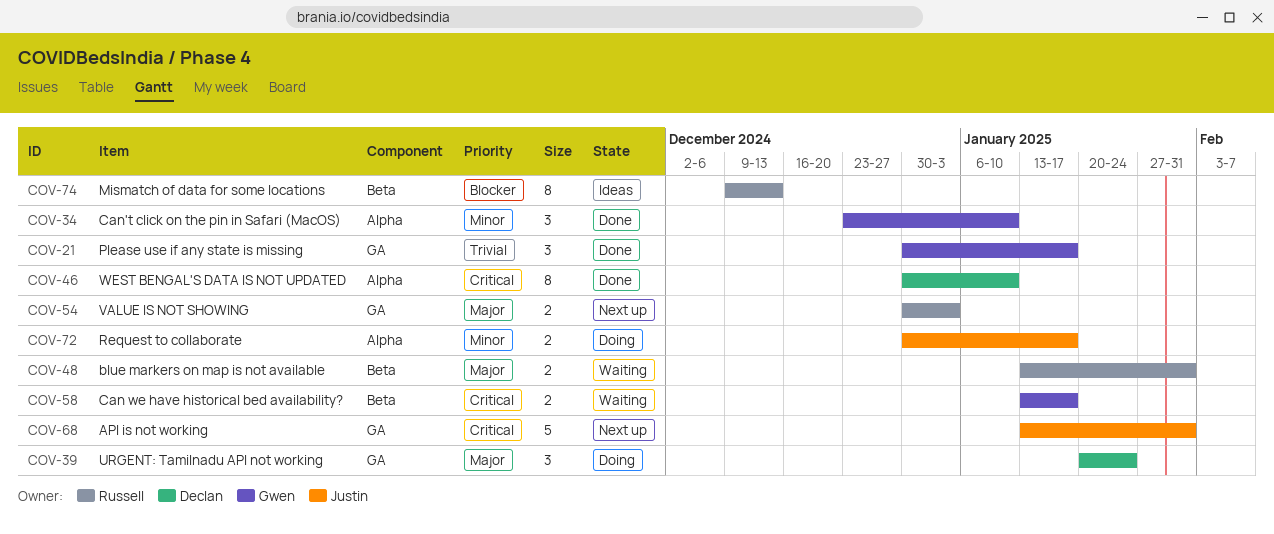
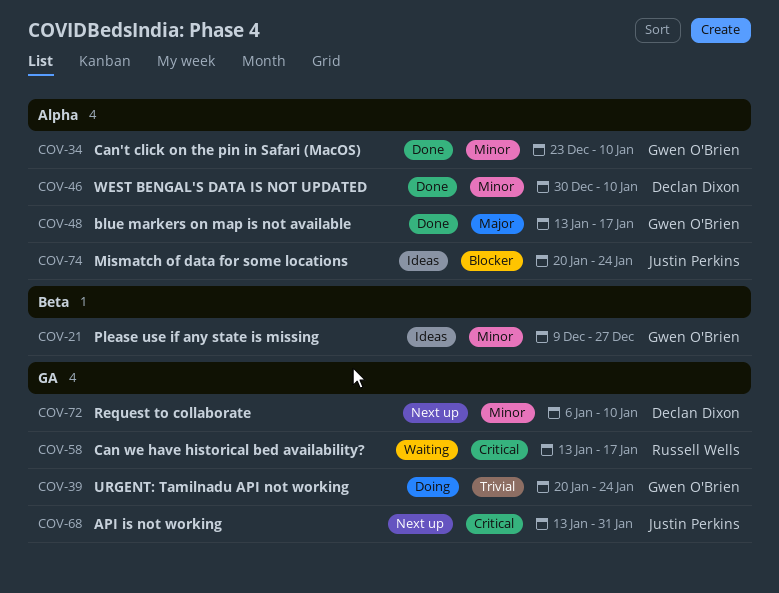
COV-21, status: Done -> Ideas
COV-21, priority: Trivial -> Minor
COV-21, label: GA -> Beta
COV-21, start: Dec 30 -> Dec 9
COV-21, due: Jan 17 -> Dec 27
COV-39, owner: Declan Dixon -> Gwen O'Brien
COV-39, priority: Major -> Trivial
COV-46, priority: Critical -> Minor
COV-48, status: Waiting -> Done
COV-48, owner: Russell Wells -> Gwen O'Brien
COV-48, label: Beta -> Alpha
COV-48, due: Jan 31 -> Jan 17
COV-54: present -> none
COV-58, owner: Gwen O'Brien -> Russell Wells
COV-58, label: Beta -> GA
COV-72, status: Doing -> Next up
COV-72, owner: Justin Perkins -> Declan Dixon
COV-72, label: Alpha -> GA
COV-72, start: Dec 30 -> Jan 6
COV-72, due: Jan 17 -> Jan 10
COV-74, owner: Russell Wells -> Justin Perkins
COV-74, label: Beta -> Alpha
COV-74, start: Dec 9 -> Jan 20
COV-74, due: Dec 13 -> Jan 24

